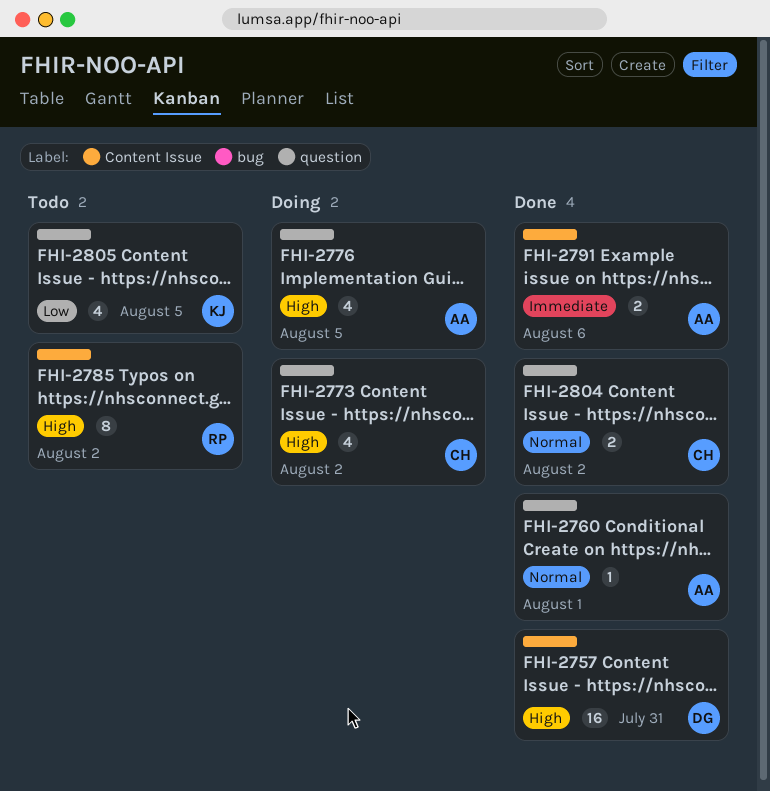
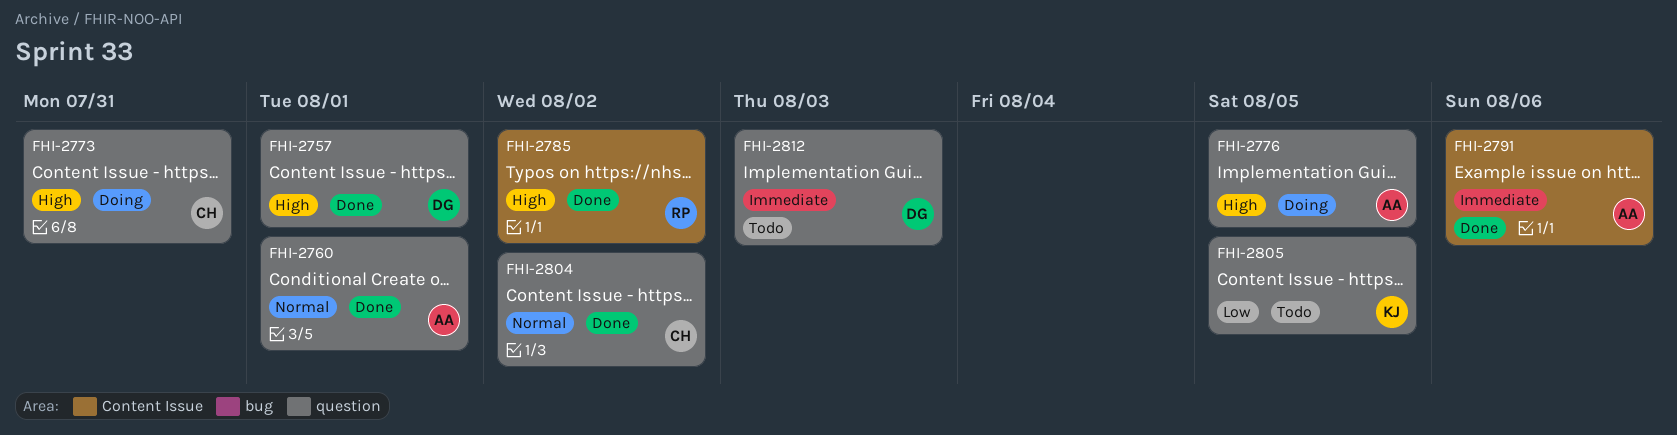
FHI-2757, label: Content Issue -> question
FHI-2757, due: Jul 31 -> Aug 1
FHI-2773, due: Aug 2 -> Jul 31
FHI-2785, status: Todo -> Done
FHI-2812: none -> present

